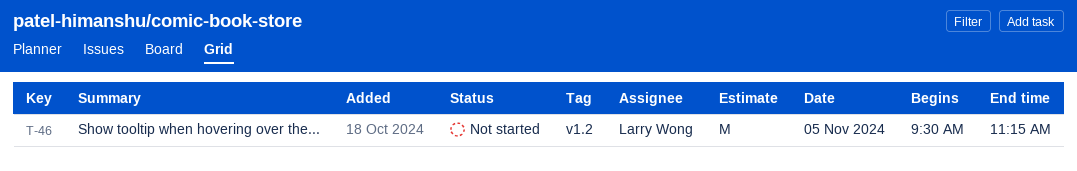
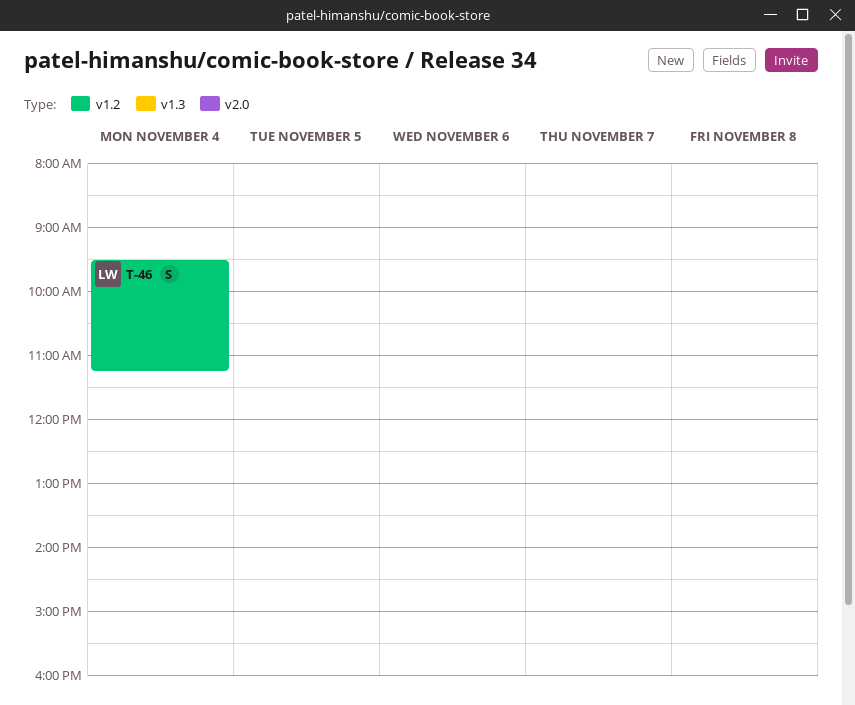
T-46, estimate: M -> S
T-46, day: Nov 5 -> Nov 4

